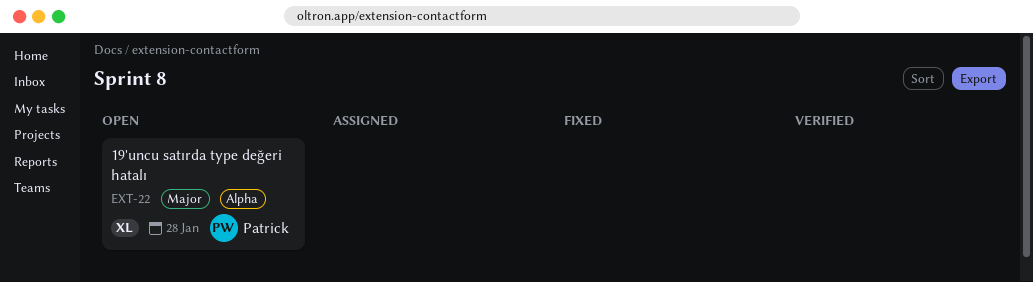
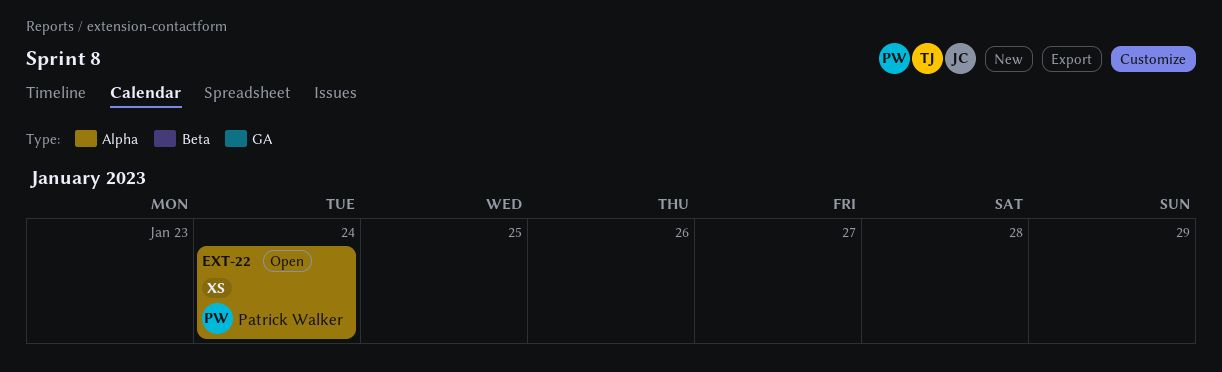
EXT-22, estimate: XL -> XS
EXT-22, due: Jan 28 -> Jan 24

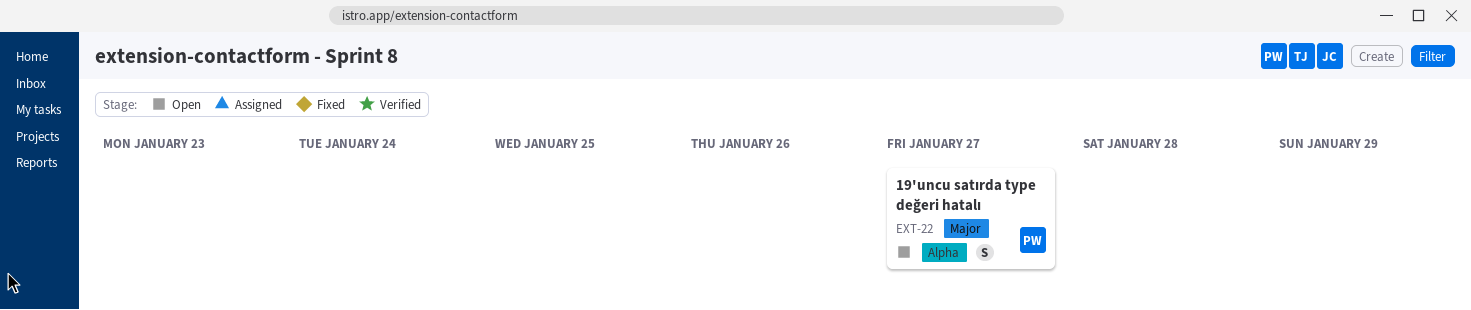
EXT-22, estimate: XS -> S
EXT-22, due: Jan 24 -> Jan 27

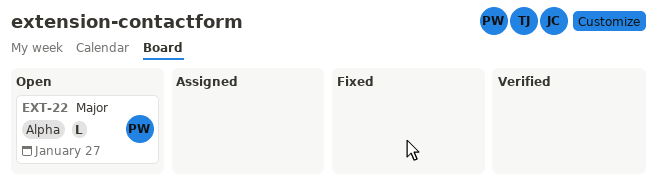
EXT-22, estimate: S -> L

